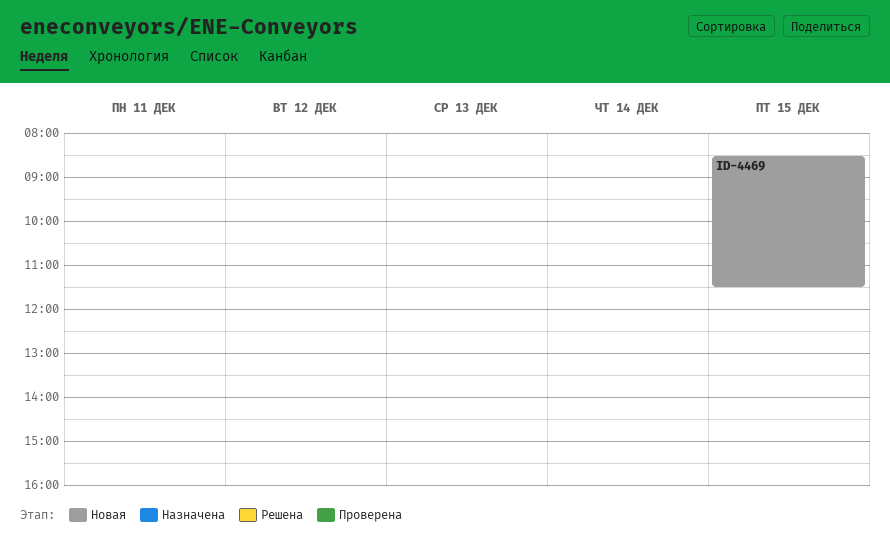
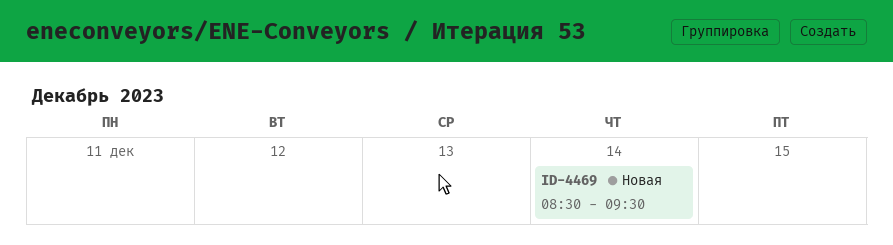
ID-4469, day: Dec 15 -> Dec 14
ID-4469, ends: 11:30 -> 09:30

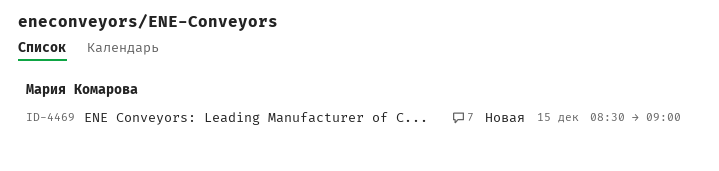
ID-4469, day: Dec 14 -> Dec 15
ID-4469, ends: 09:30 -> 09:00

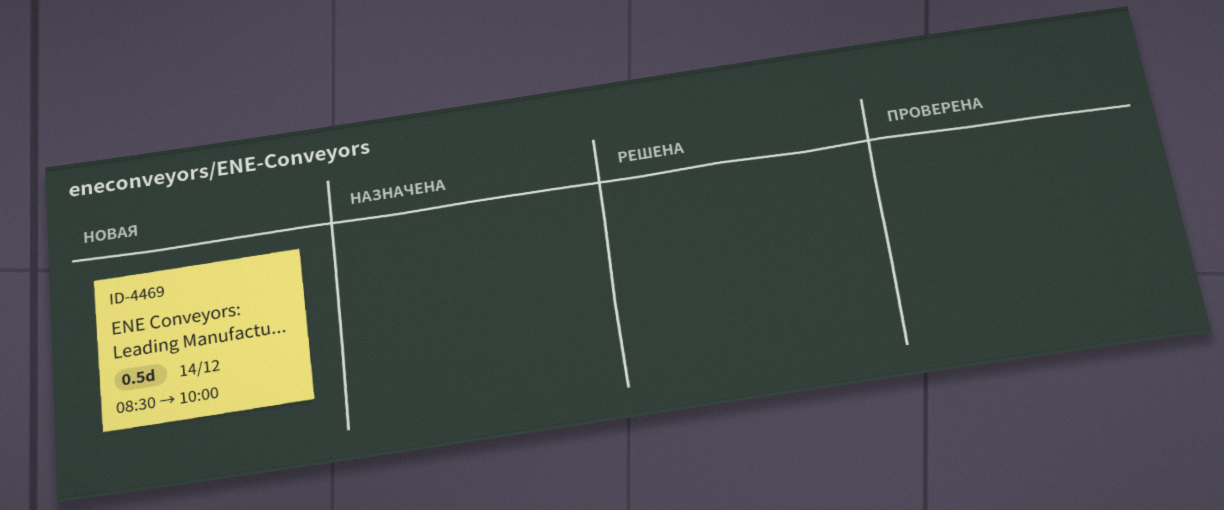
ID-4469, day: Dec 15 -> Dec 14
ID-4469, ends: 09:00 -> 10:00

